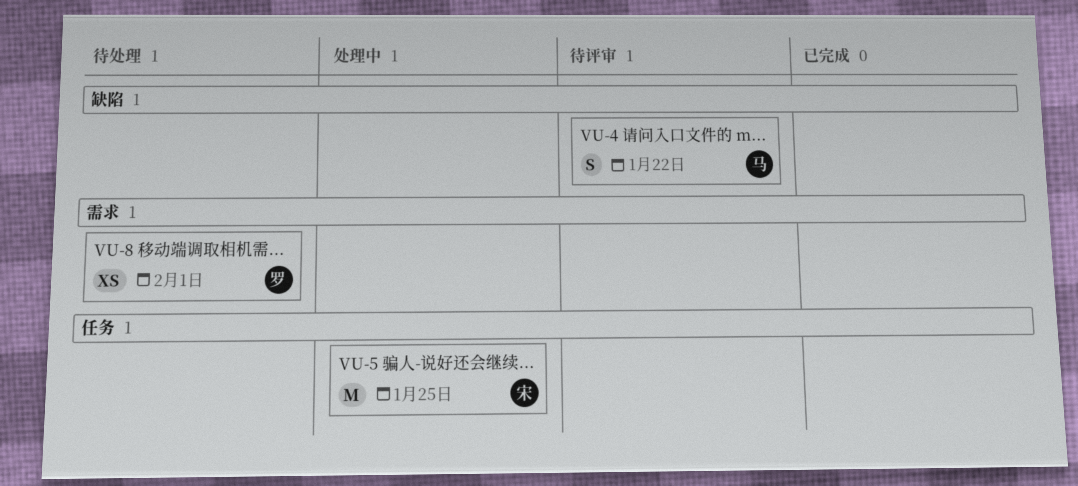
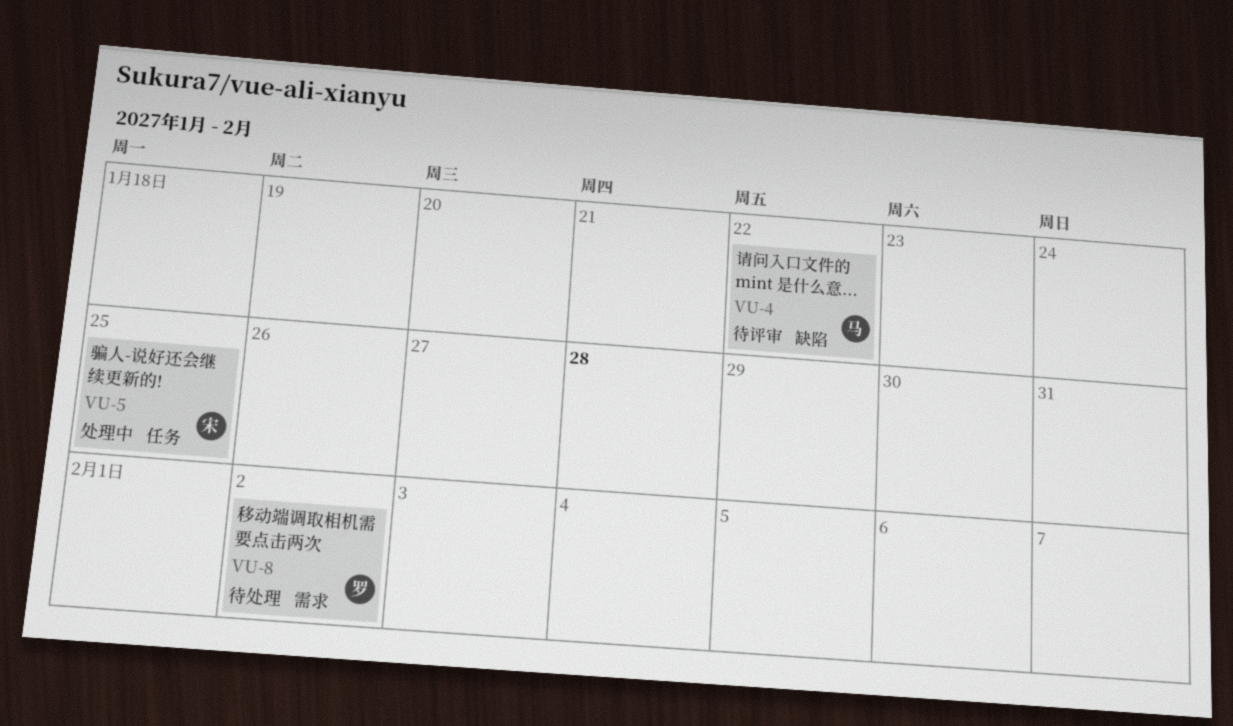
VU-8, due: Feb 1 -> Feb 2

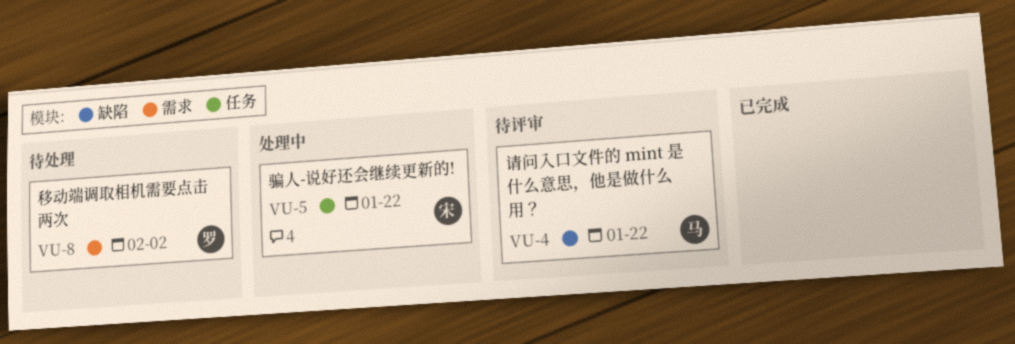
VU-5, due: Jan 25 -> Jan 22

